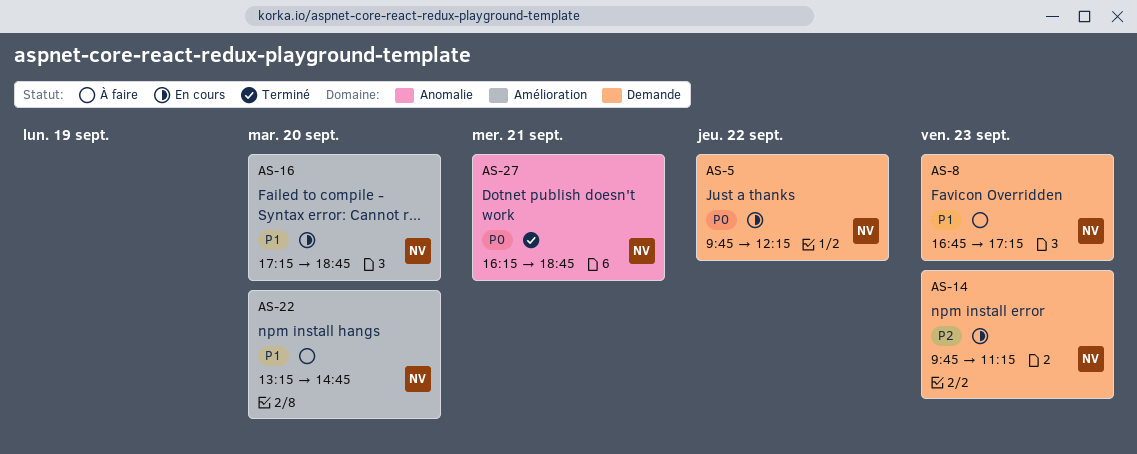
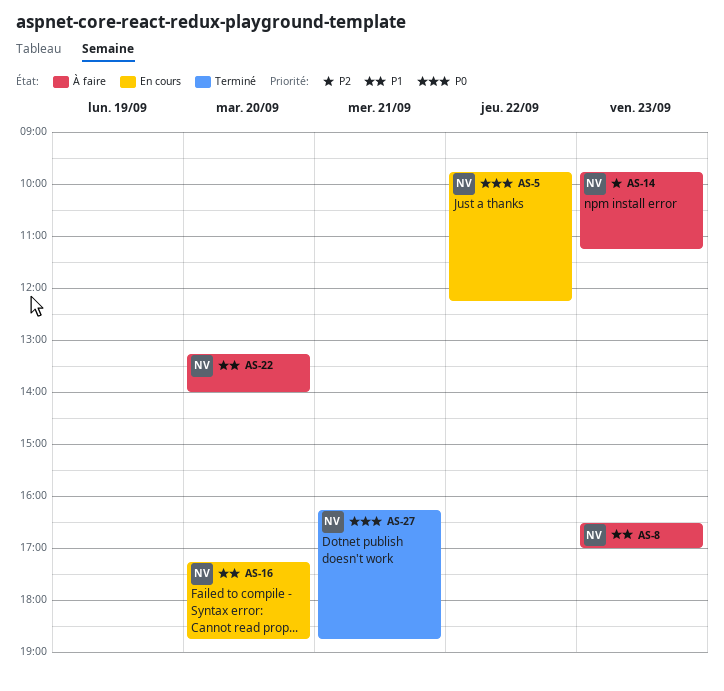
AS-8, begins: 16:45 -> 16:30
AS-8, ends: 17:15 -> 17:00
AS-14, status: En cours -> À faire
AS-22, ends: 14:45 -> 14:00

